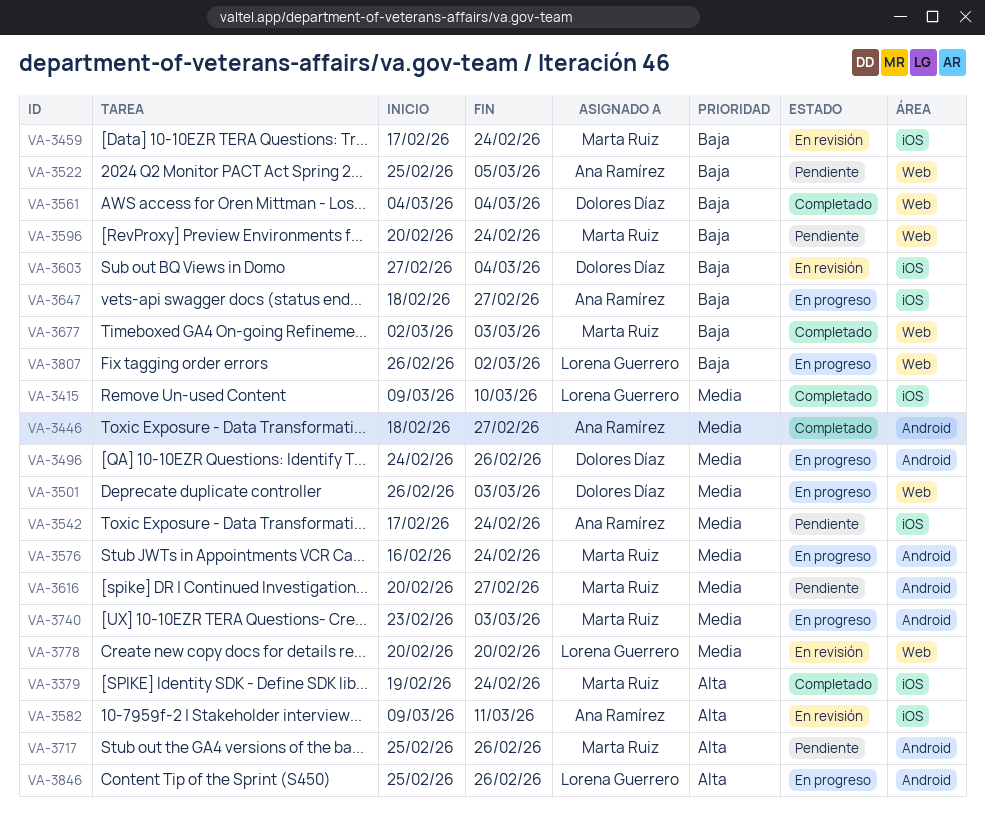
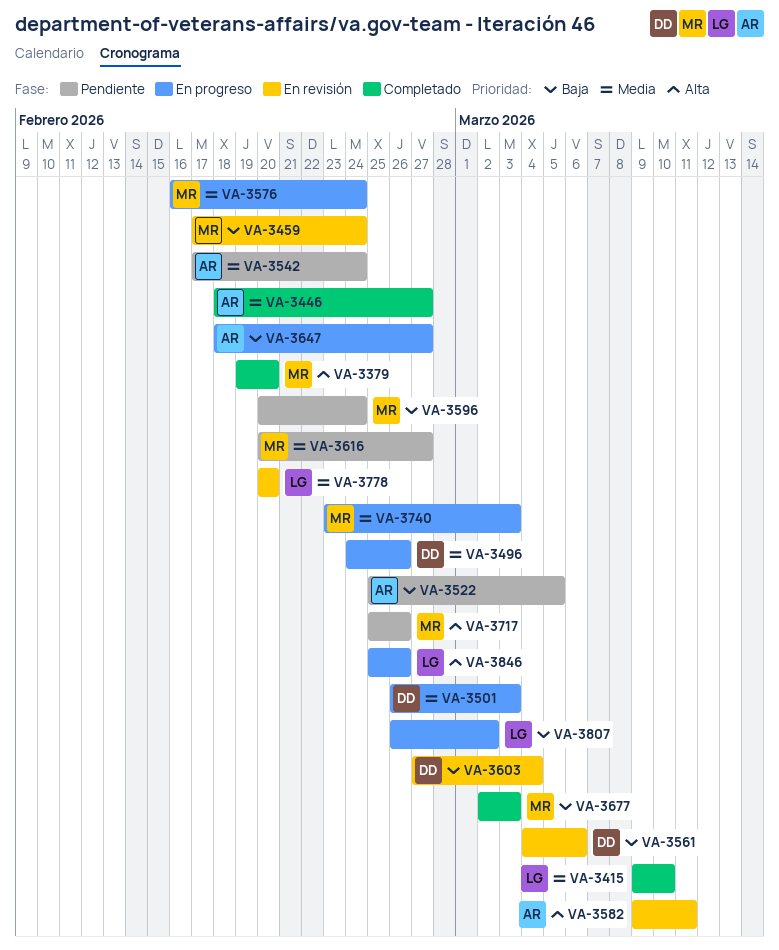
VA-3379, due: Feb 24 -> Feb 20
VA-3561, status: Completado -> En revisión
VA-3561, due: Mar 4 -> Mar 6

